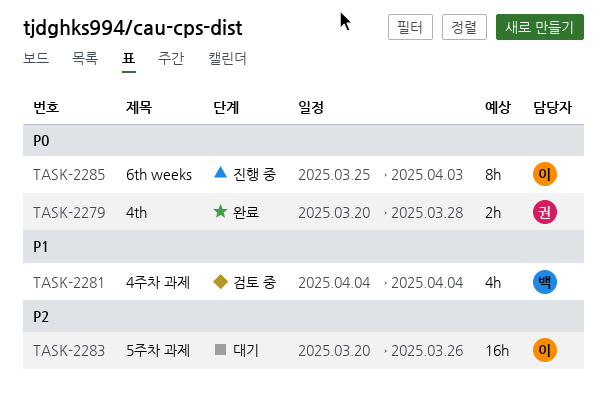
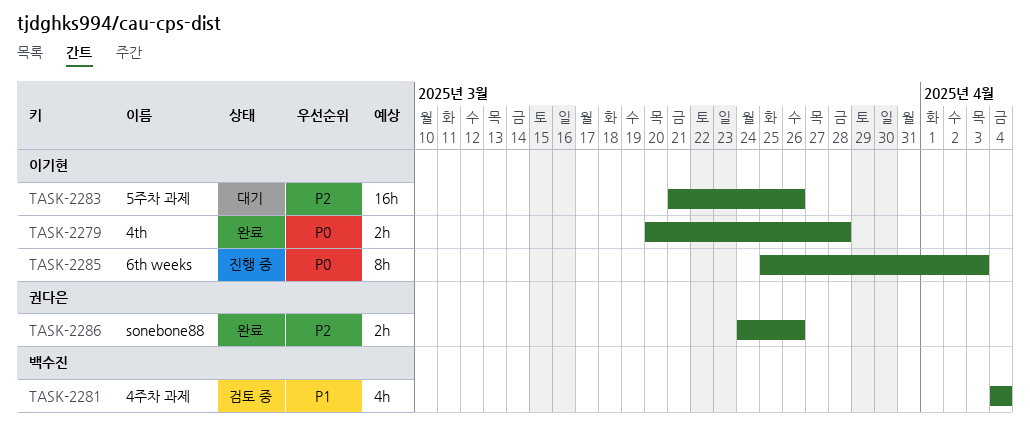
TASK-2279, owner: 권다은 -> 이기현
TASK-2283, start: Mar 20 -> Mar 21
TASK-2286: none -> present

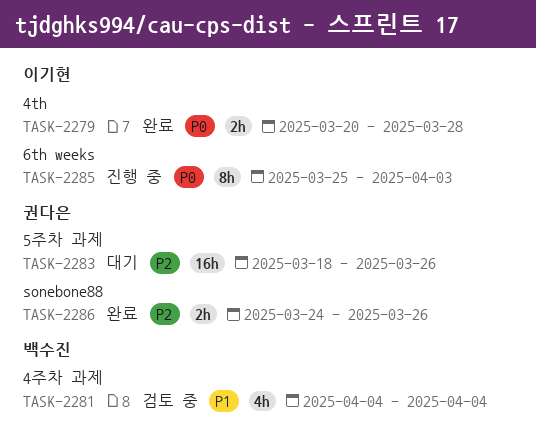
TASK-2283, owner: 이기현 -> 권다은
TASK-2283, start: Mar 21 -> Mar 18

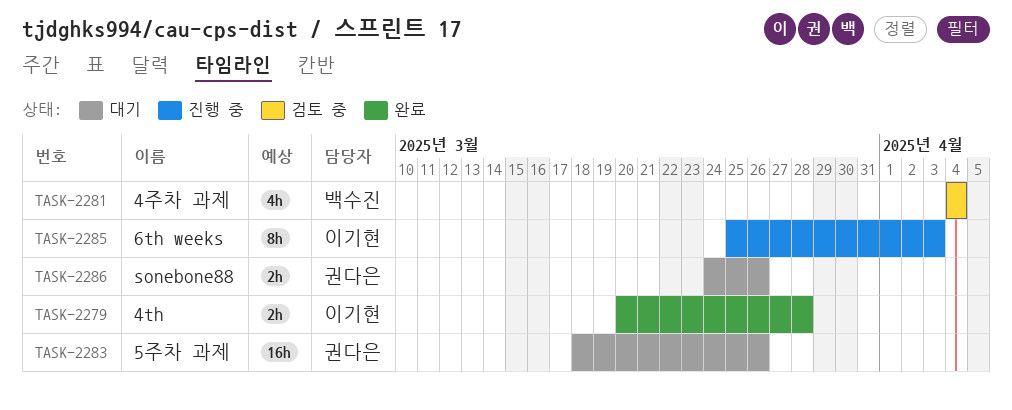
TASK-2286, status: 완료 -> 대기

